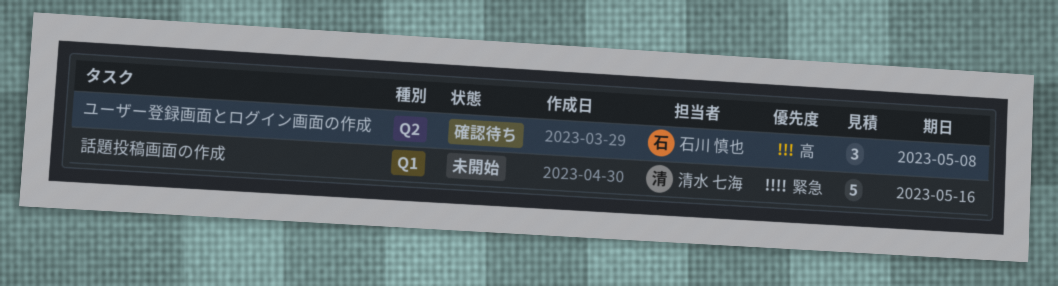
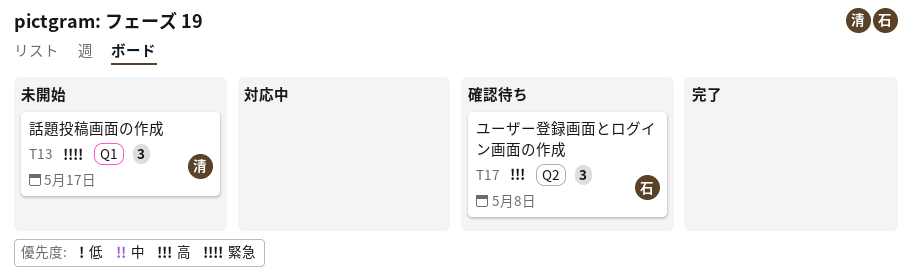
話題投稿画面の作成, estimate: 5 -> 3
話題投稿画面の作成, due: May 16 -> May 17

